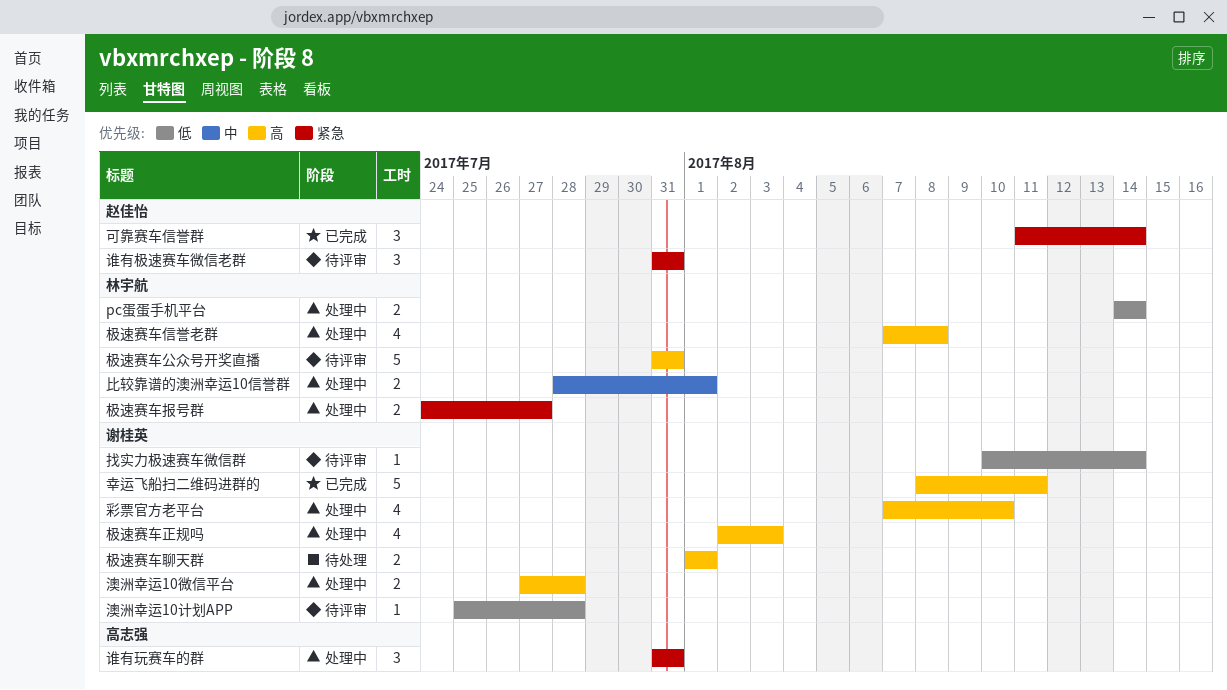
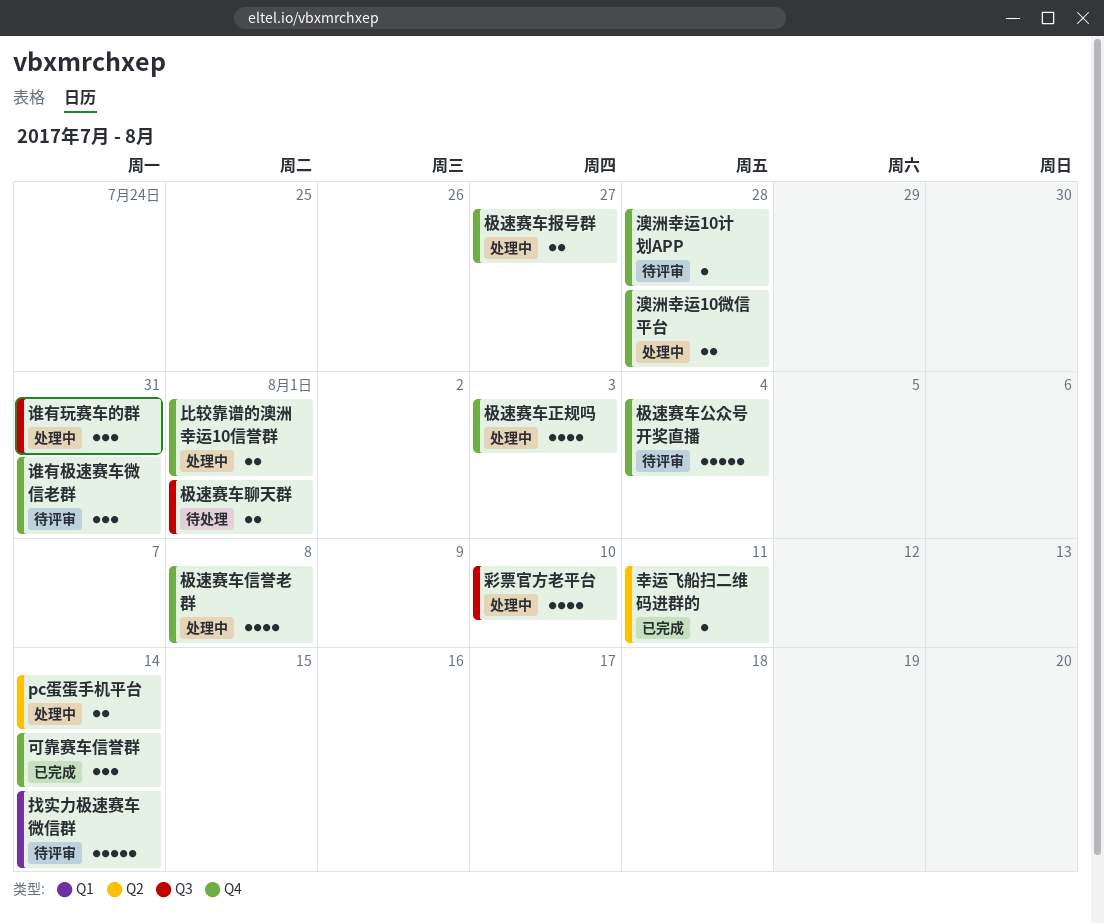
幸运飞船扫二维码进群的, estimate: 5 -> 1
找实力极速赛车微信群, estimate: 1 -> 5
极速赛车公众号开奖直播, due: Jul 31 -> Aug 4

